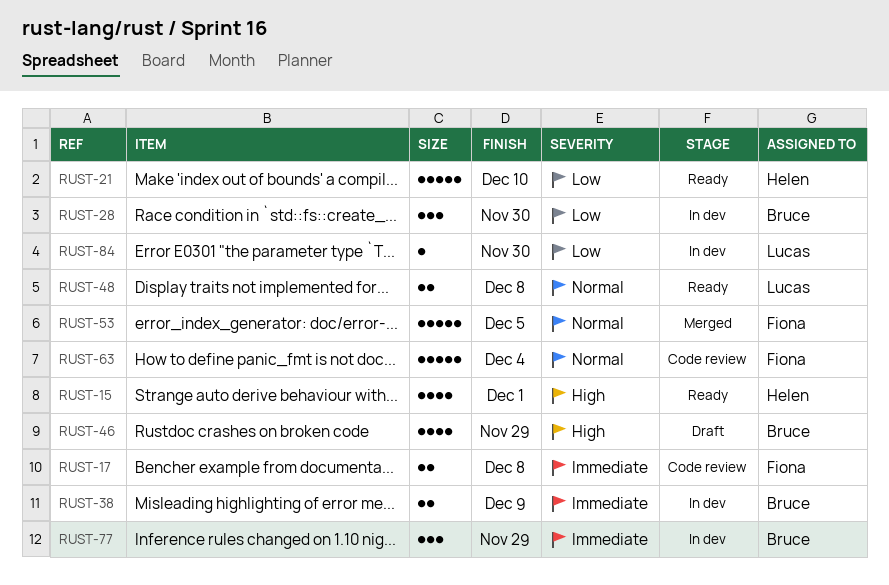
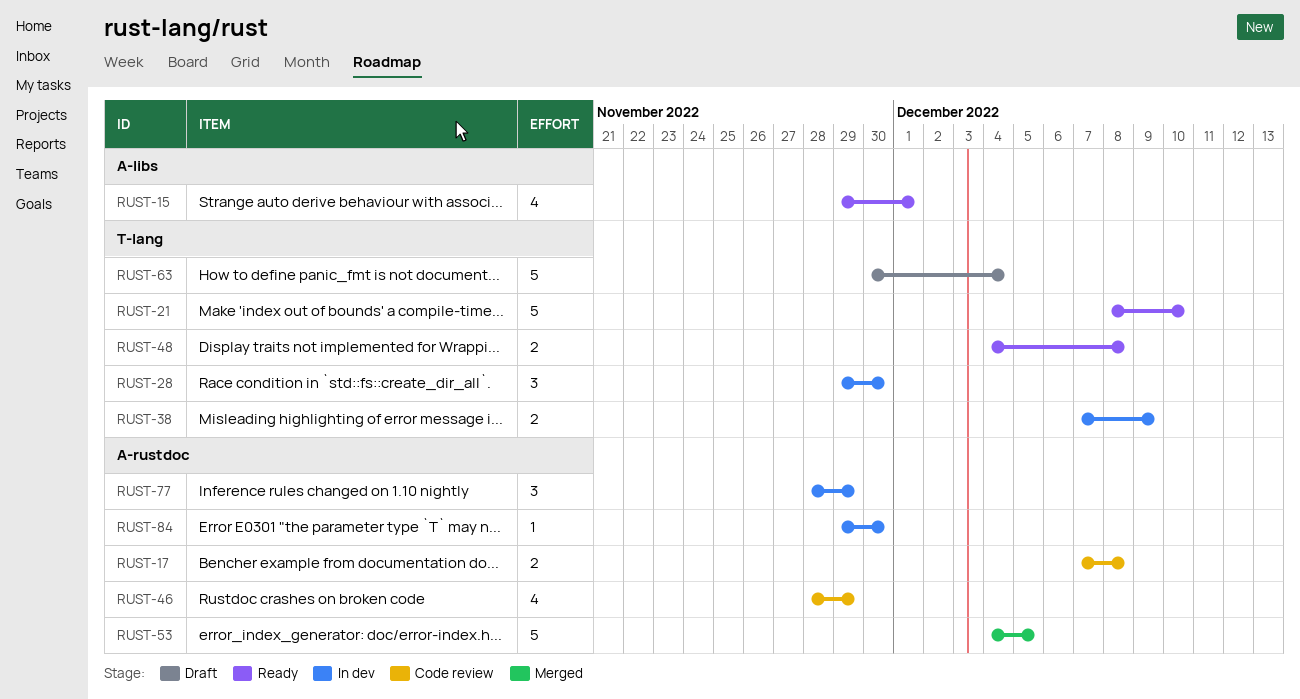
RUST-46, status: Draft -> Code review
RUST-63, status: Code review -> Draft

